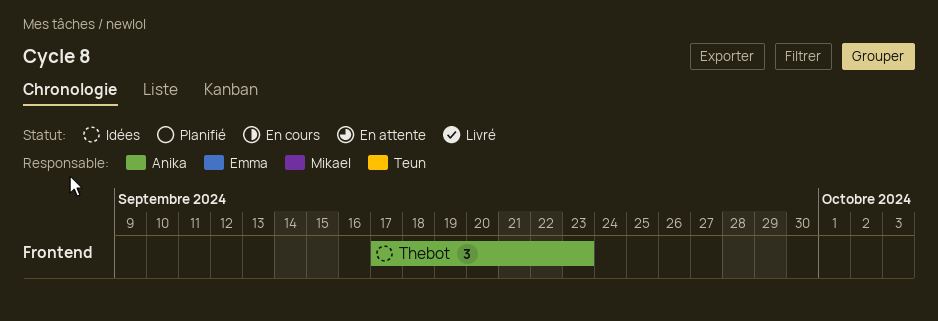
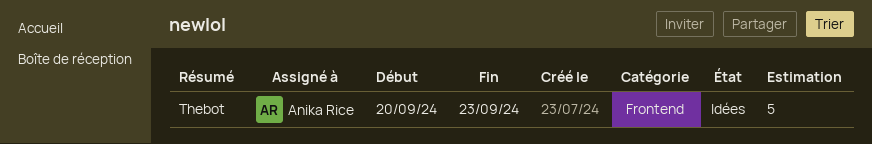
Thebot, estimate: 3 -> 5
Thebot, start: Sep 17 -> Sep 20

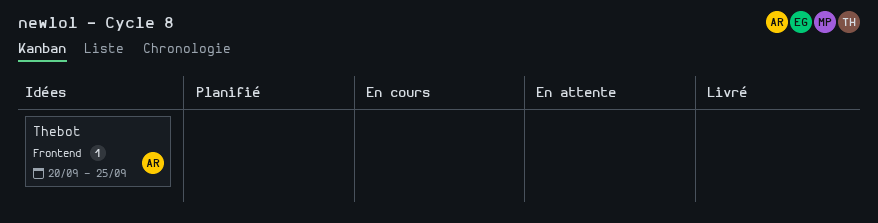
Thebot, estimate: 5 -> 1
Thebot, due: Sep 23 -> Sep 25

